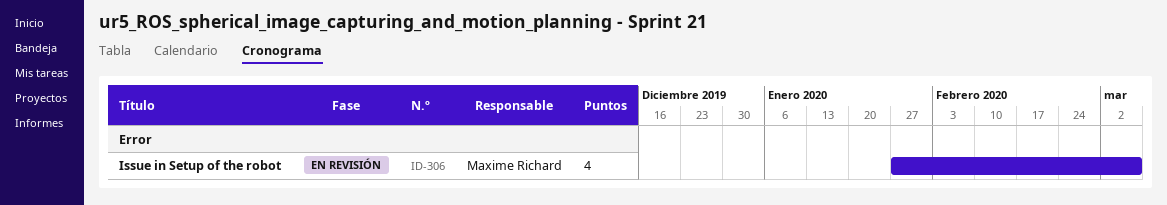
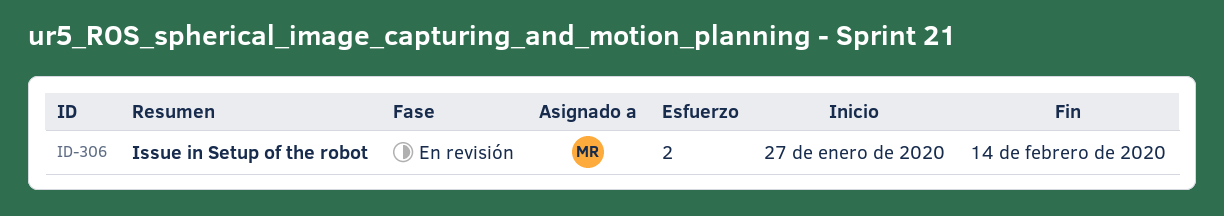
ID-306, estimate: 4 -> 2
ID-306, due: Mar 6 -> Feb 14

